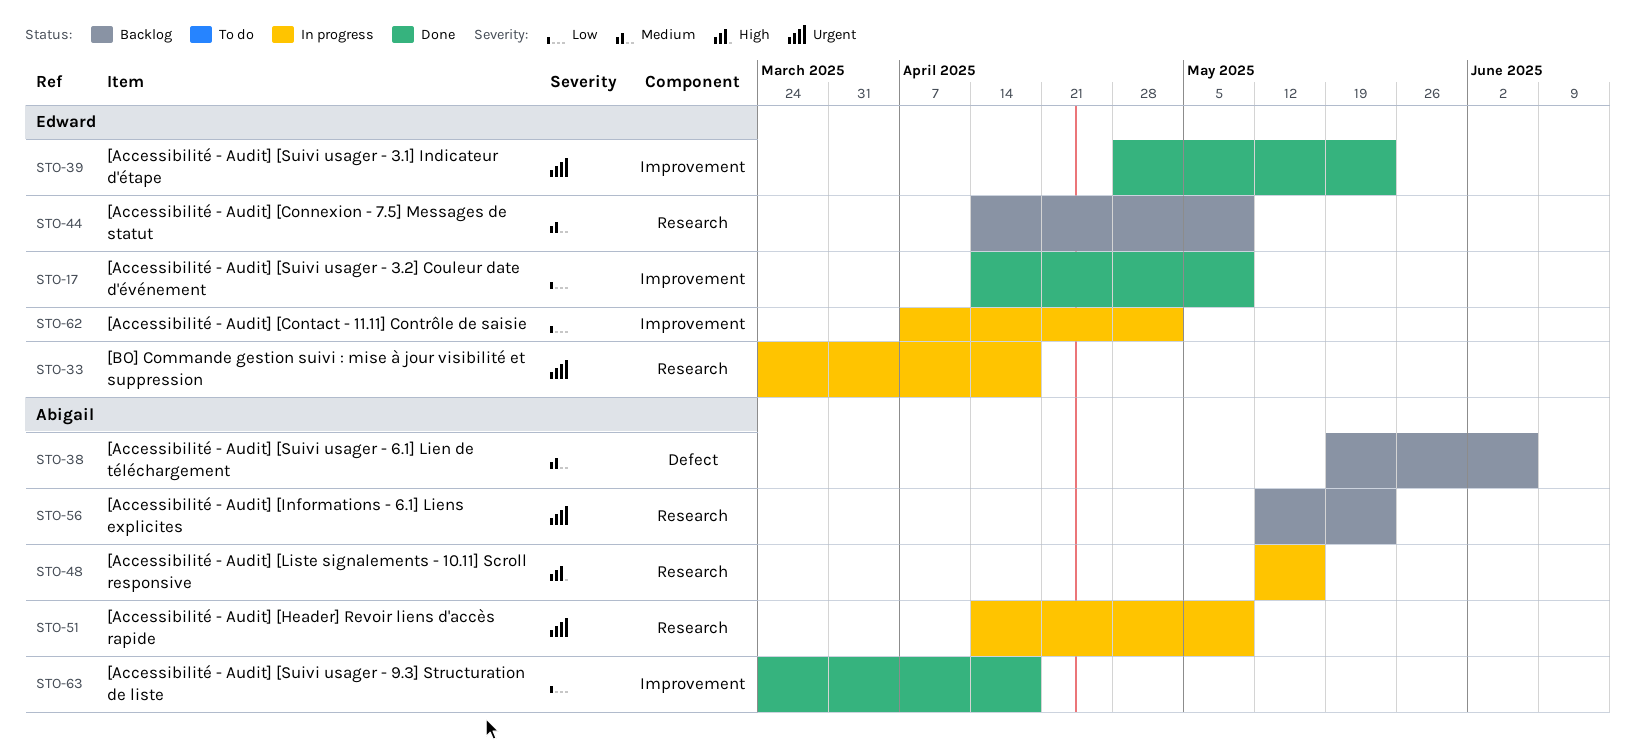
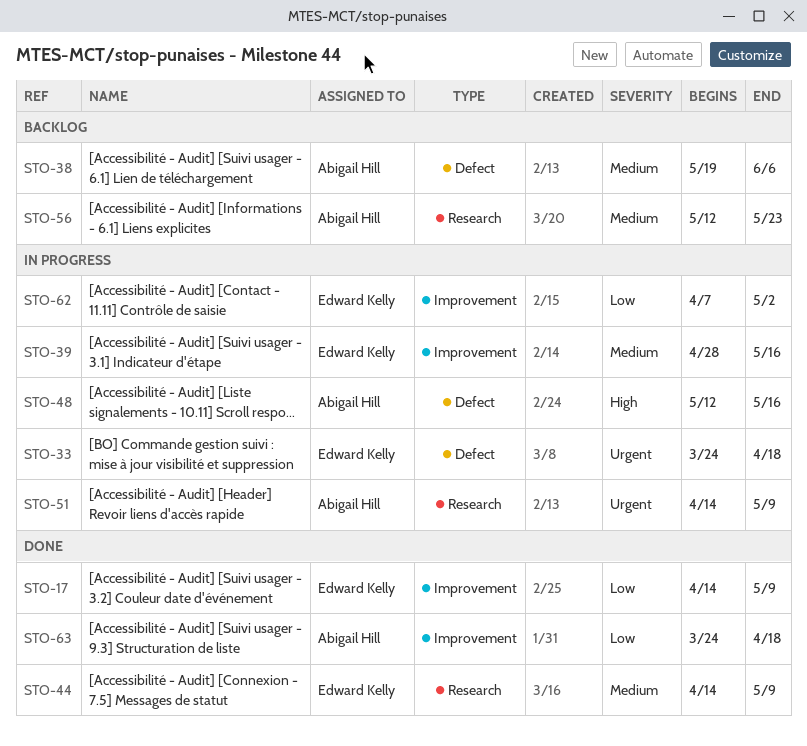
STO-33, label: Research -> Defect
STO-39, status: Done -> In progress
STO-39, priority: Urgent -> Medium
STO-39, due: May 23 -> May 16
STO-44, status: Backlog -> Done
STO-48, label: Research -> Defect
STO-56, priority: Urgent -> Medium

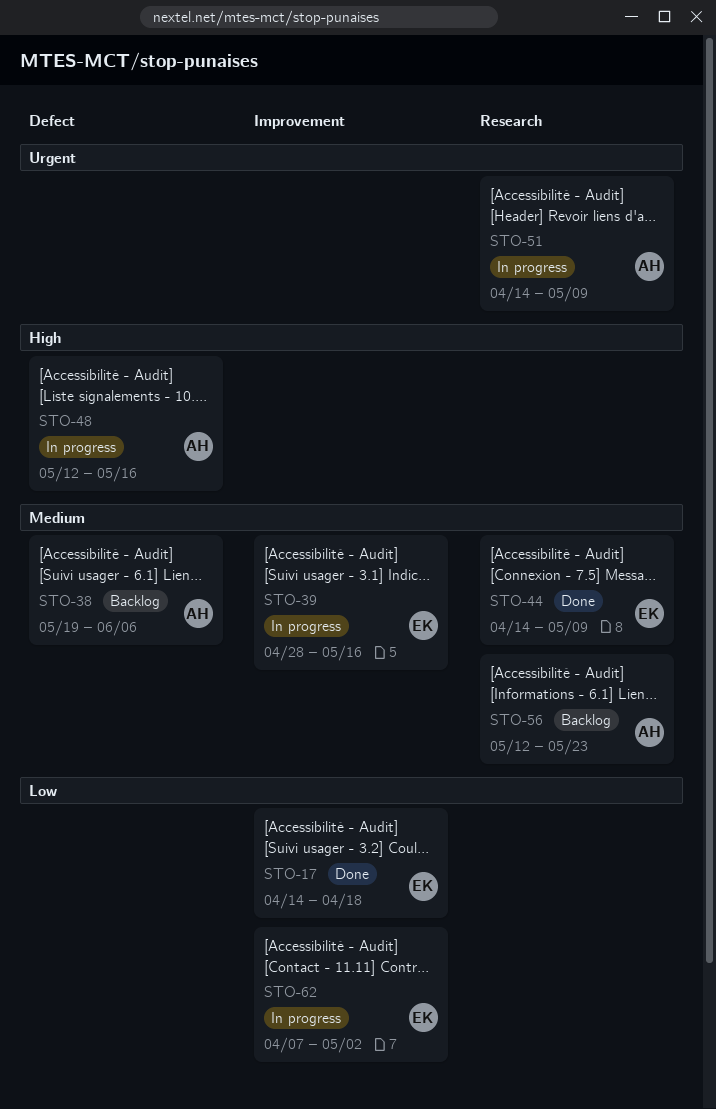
STO-17, due: May 9 -> Apr 18
STO-33: present -> none
STO-63: present -> none

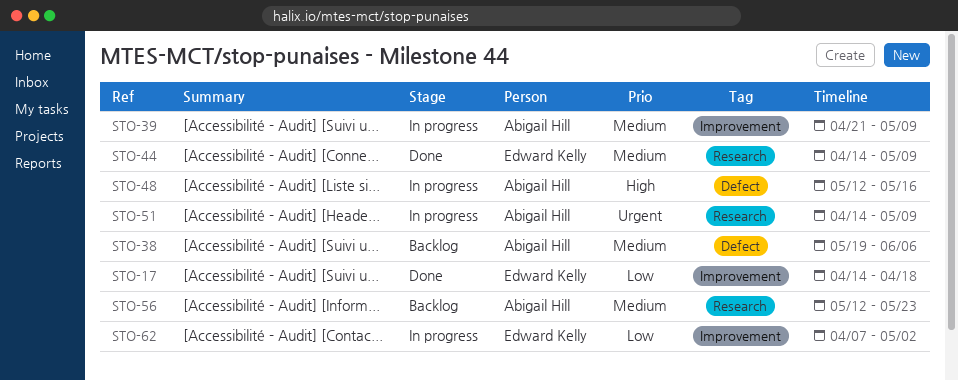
STO-39, owner: Edward Kelly -> Abigail Hill
STO-39, start: Apr 28 -> Apr 21
STO-39, due: May 16 -> May 9

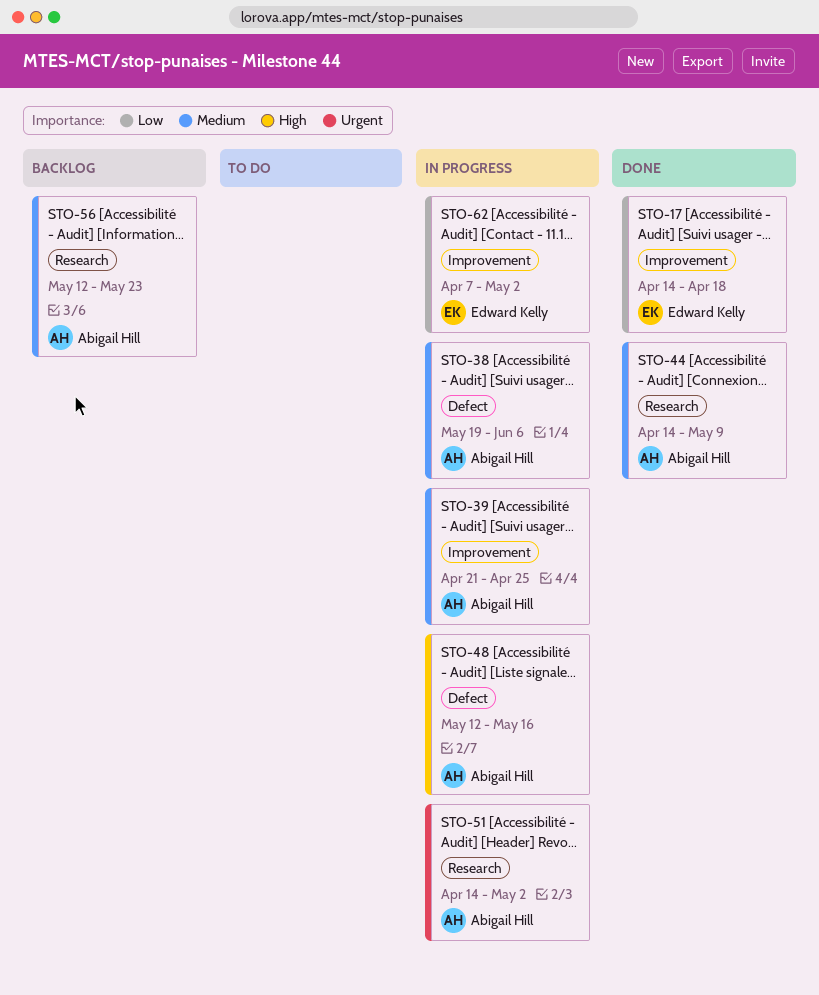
STO-38, status: Backlog -> In progress
STO-39, due: May 9 -> Apr 25
STO-44, owner: Edward Kelly -> Abigail Hill
STO-51, due: May 9 -> May 2

